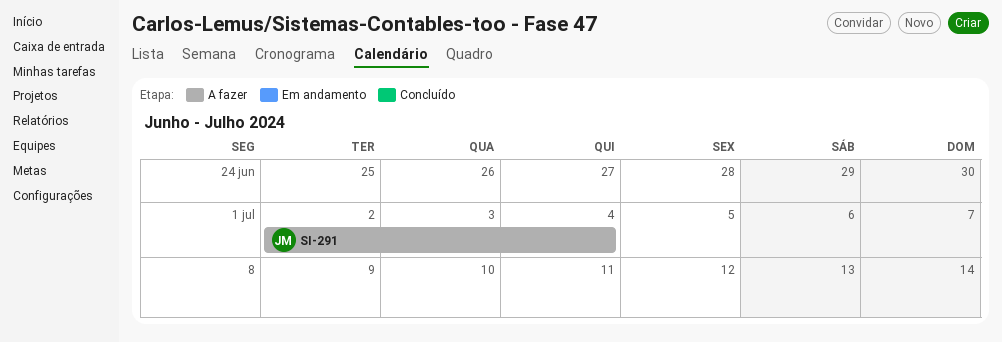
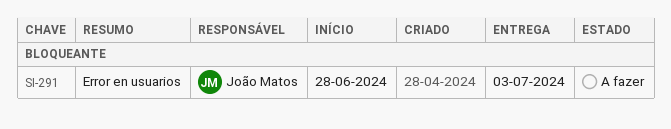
SI-291, start: Jul 2 -> Jun 28
SI-291, due: Jul 4 -> Jul 3

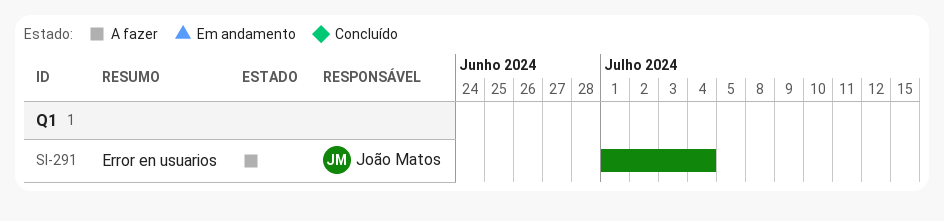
SI-291, start: Jun 28 -> Jul 1
SI-291, due: Jul 3 -> Jul 4

